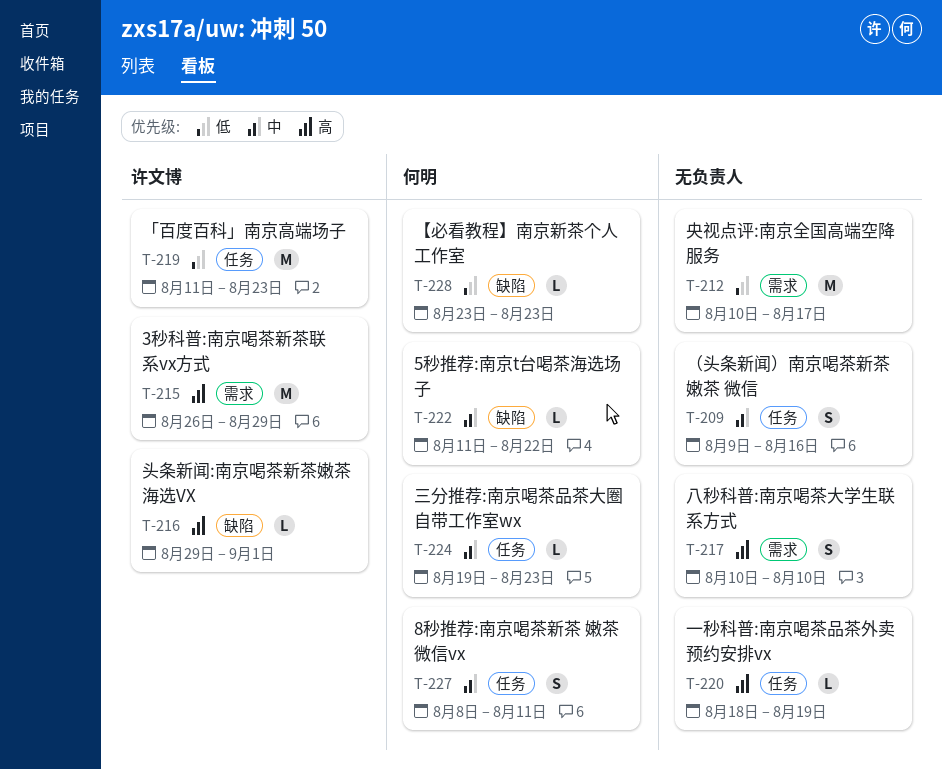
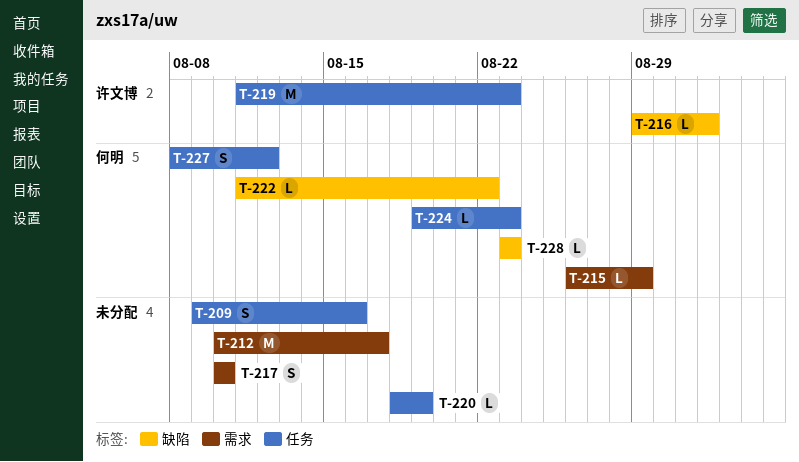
T-215, owner: 许文博 -> 何明
T-215, estimate: M -> L
T-227, due: Aug 11 -> Aug 12

